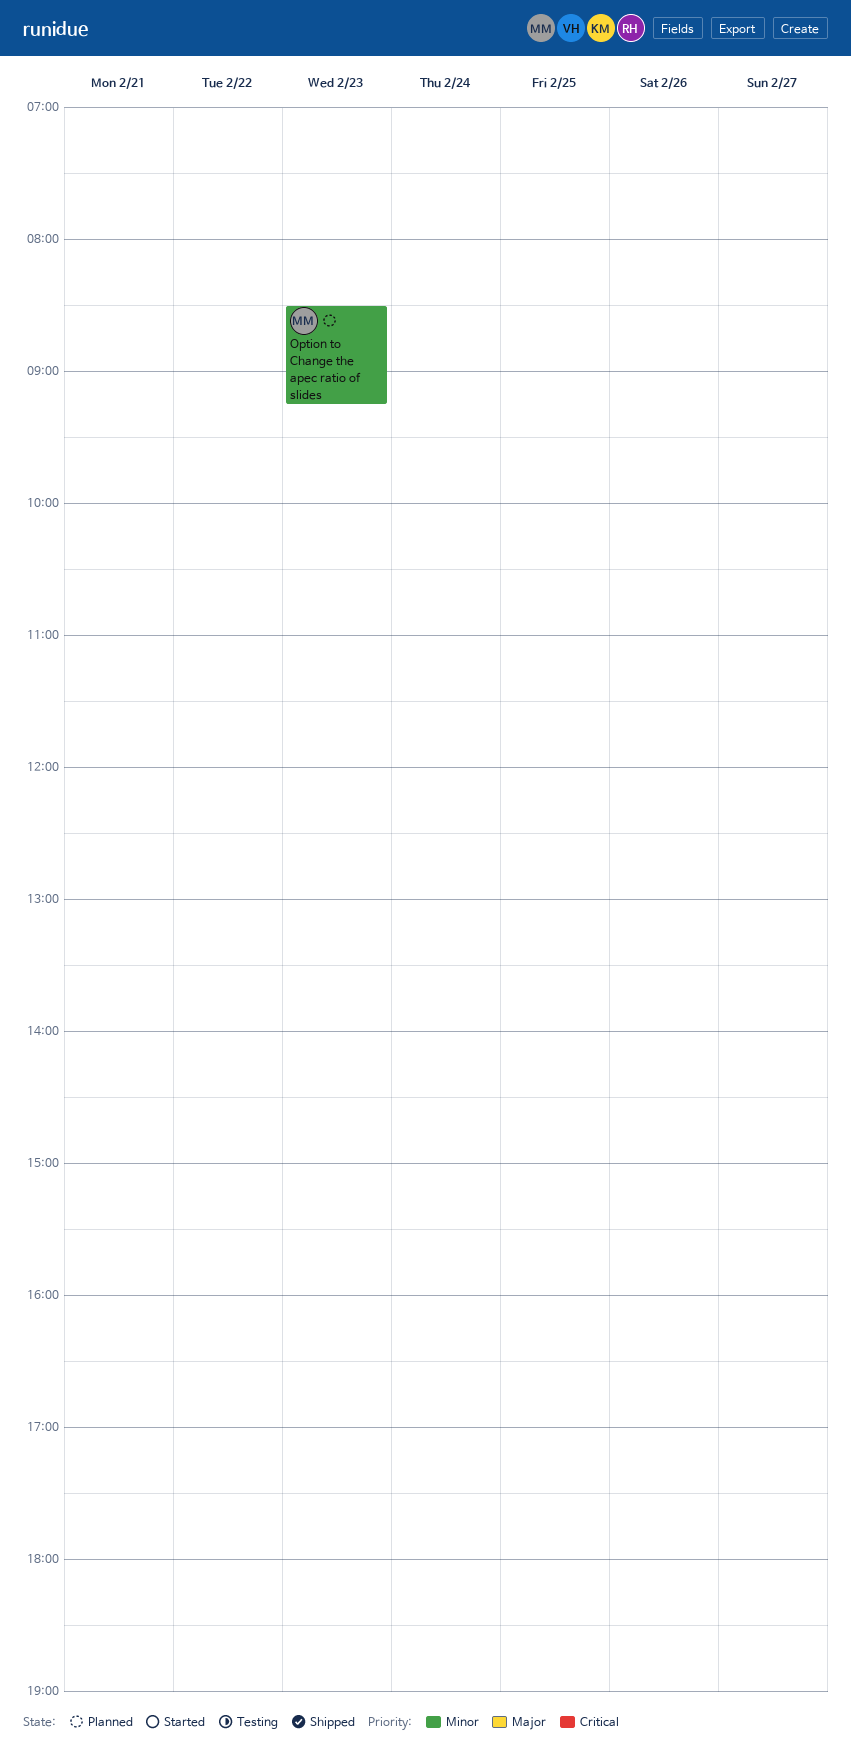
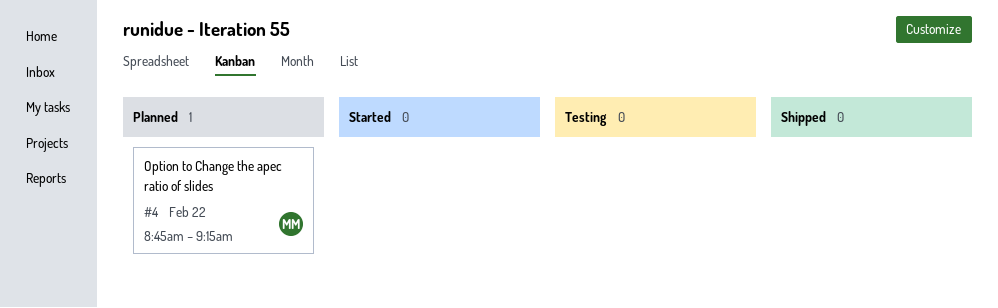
Option to Change the apec ratio of slides, day: Feb 23 -> Feb 22
Option to Change the apec ratio of slides, begins: 08:30 -> 08:45

